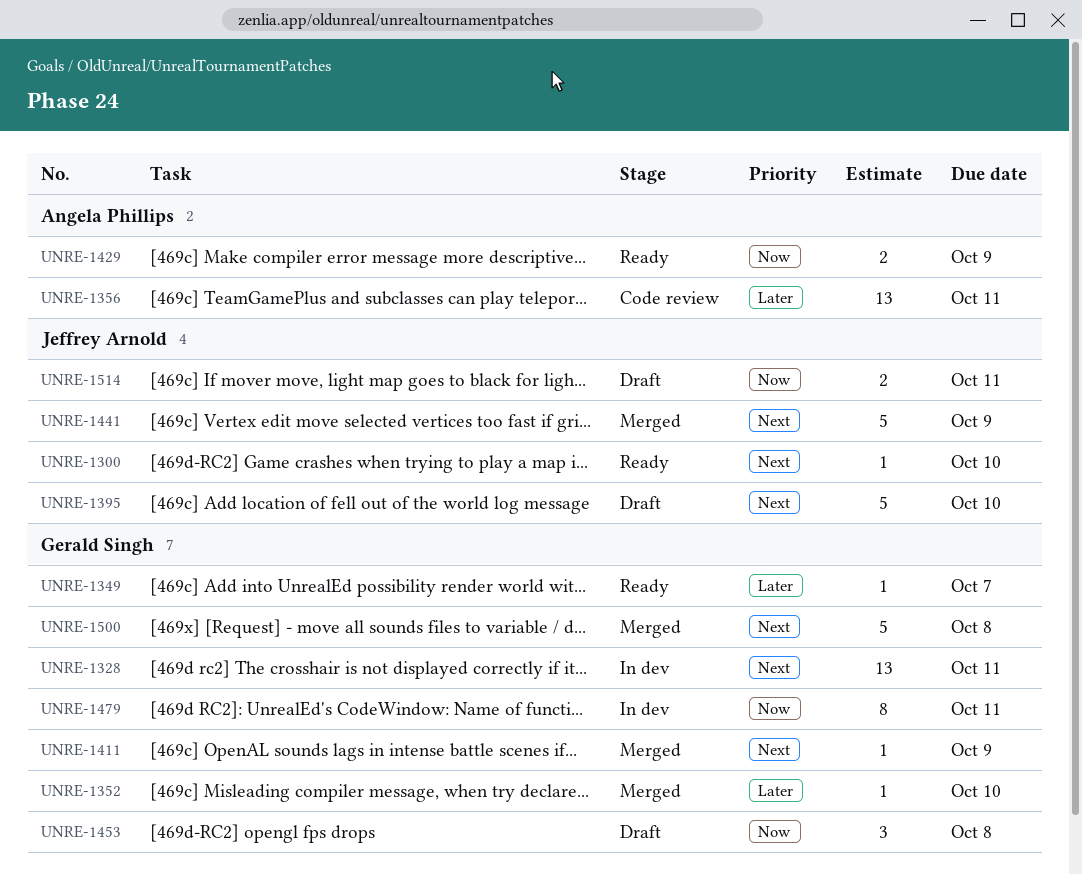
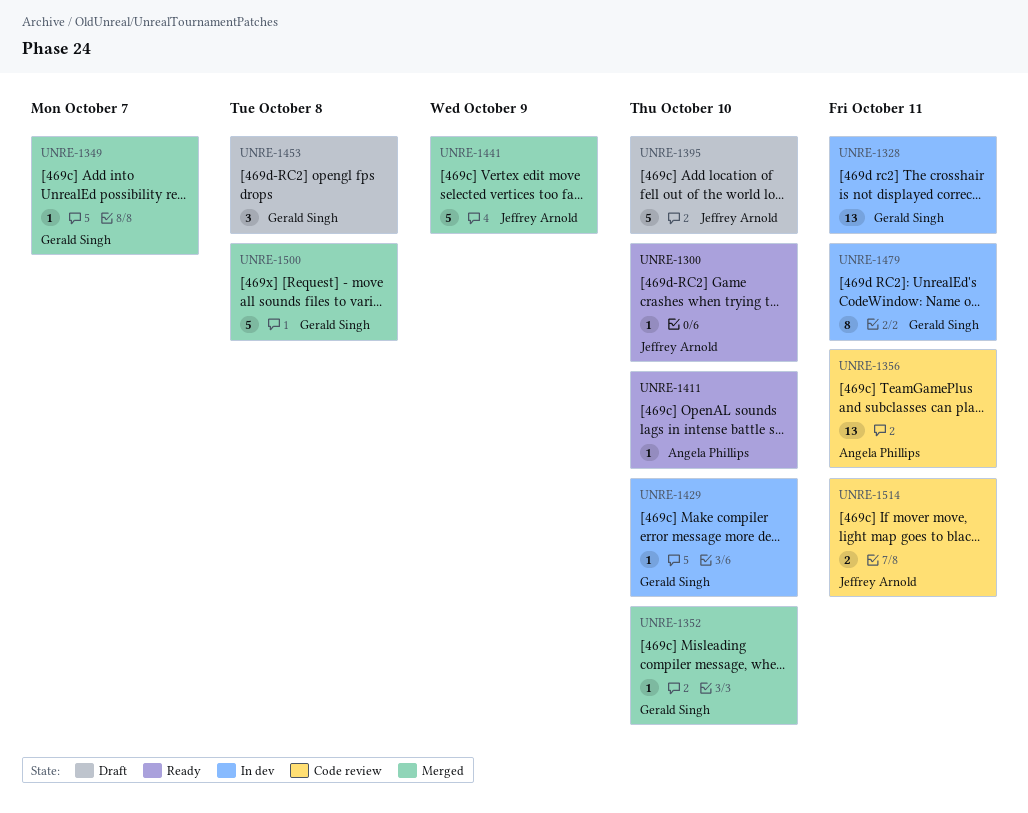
UNRE-1349, status: Ready -> Merged
UNRE-1411, status: Merged -> Ready
UNRE-1411, owner: Gerald Singh -> Angela Phillips
UNRE-1411, due: Oct 9 -> Oct 10
UNRE-1429, status: Ready -> In dev
UNRE-1429, owner: Angela Phillips -> Gerald Singh
UNRE-1429, estimate: 2 -> 1
UNRE-1429, due: Oct 9 -> Oct 10
UNRE-1514, status: Draft -> Code review

